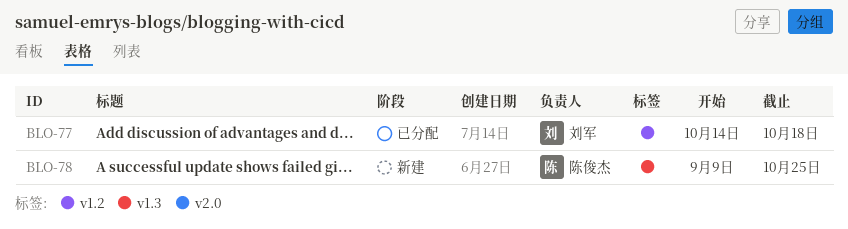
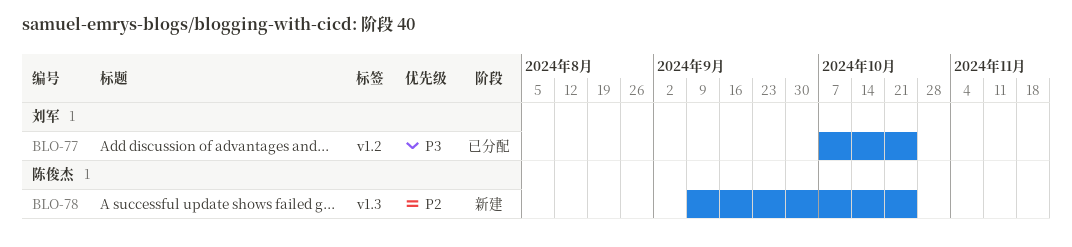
BLO-77, start: Oct 14 -> Oct 7
BLO-77, due: Oct 18 -> Oct 25

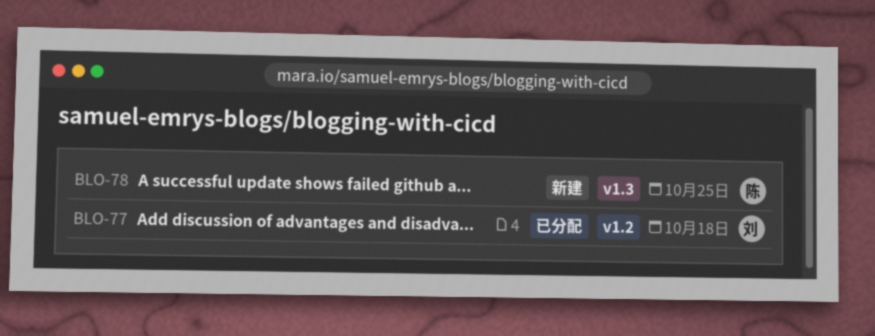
BLO-77, due: Oct 25 -> Oct 18

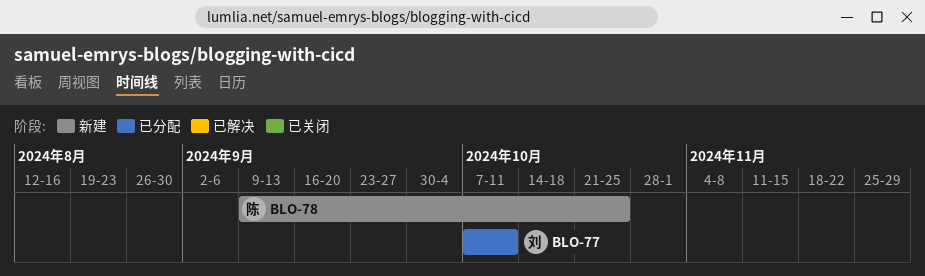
BLO-77, due: Oct 18 -> Oct 11

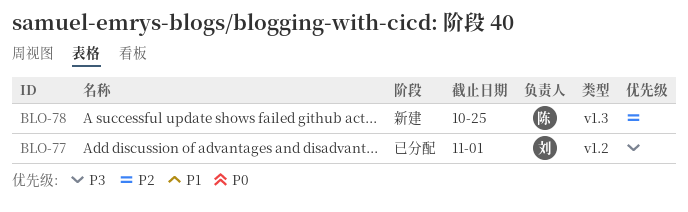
BLO-77, due: Oct 11 -> Nov 1

